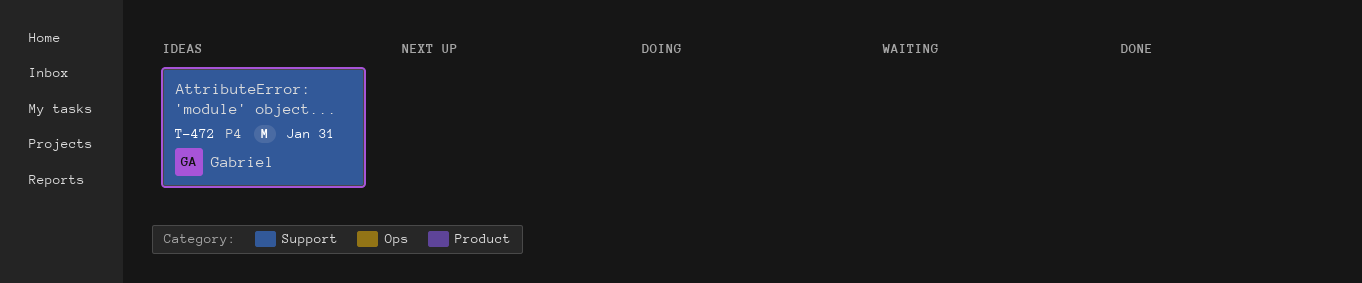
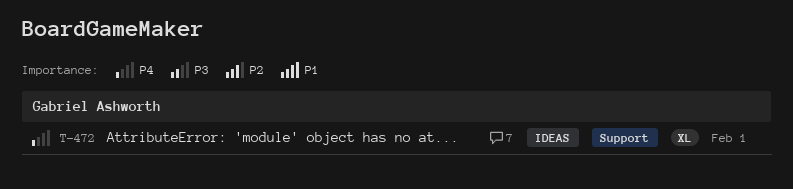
T-472, estimate: M -> XL
T-472, due: Jan 31 -> Feb 1

